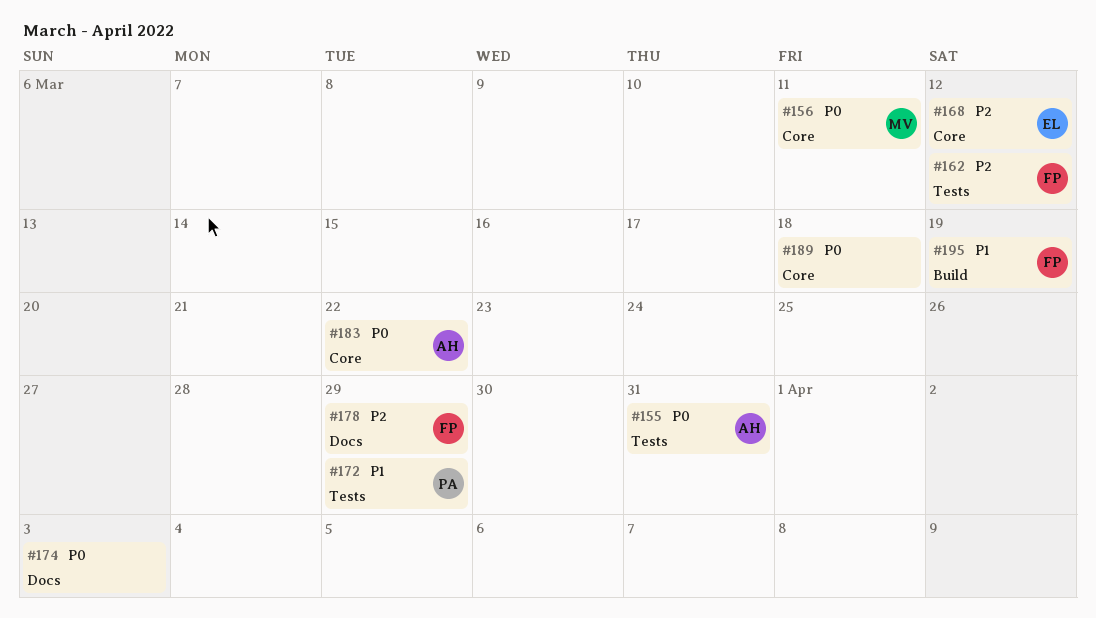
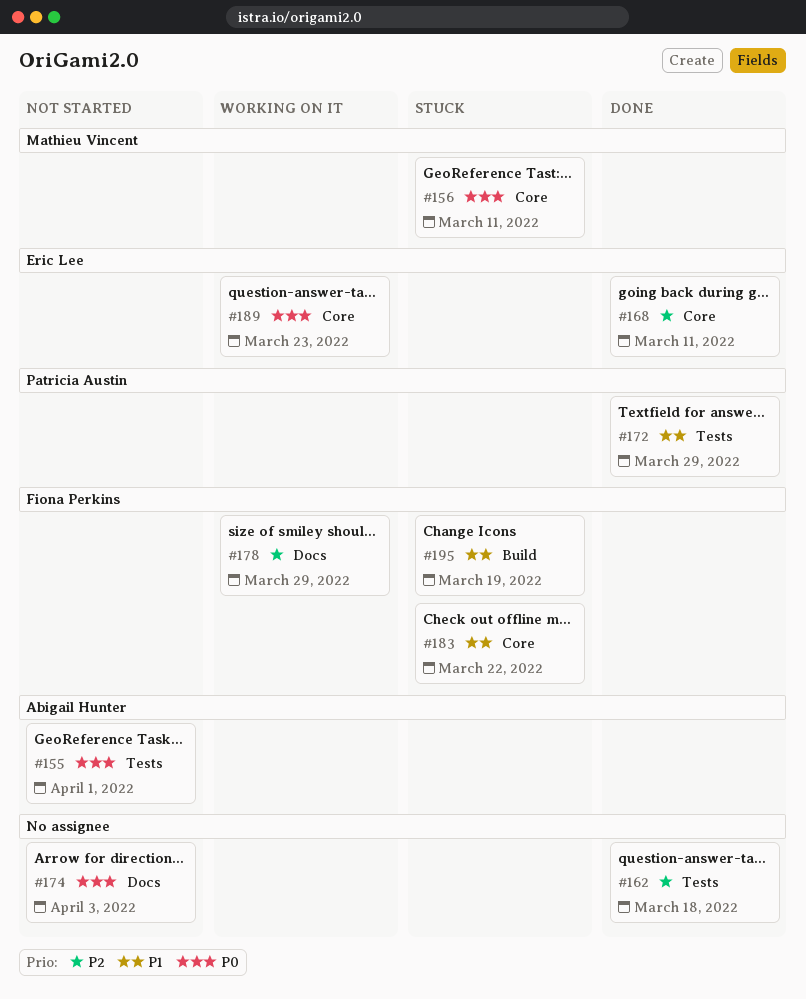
#155, due: Mar 31 -> Apr 1
#162, owner: Fiona Perkins -> none
#162, due: Mar 12 -> Mar 18
#168, due: Mar 12 -> Mar 11
#183, owner: Abigail Hunter -> Fiona Perkins
#183, priority: P0 -> P1
#189, owner: none -> Eric Lee
#189, due: Mar 18 -> Mar 23

